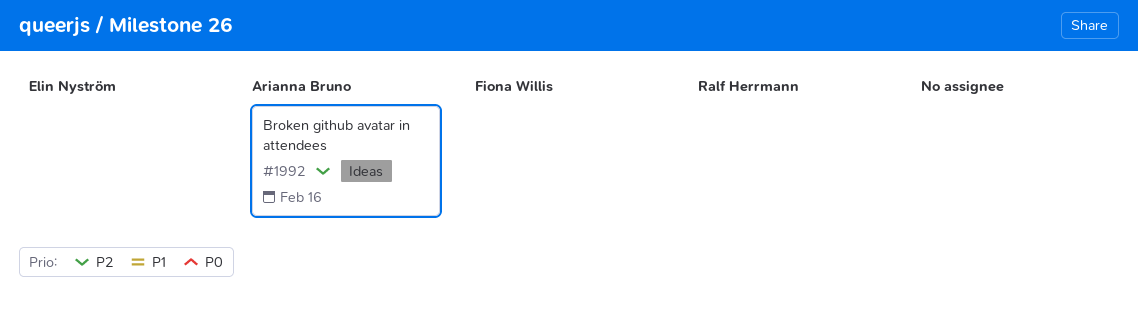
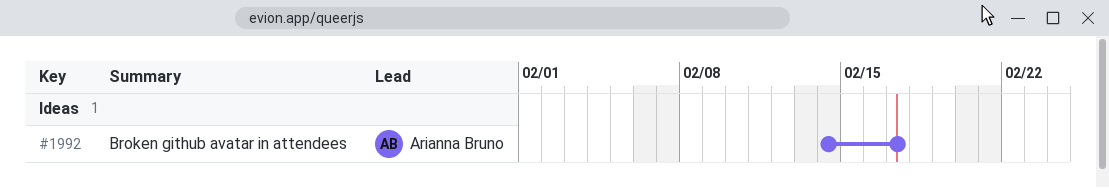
#1992, due: Feb 16 -> Feb 17

